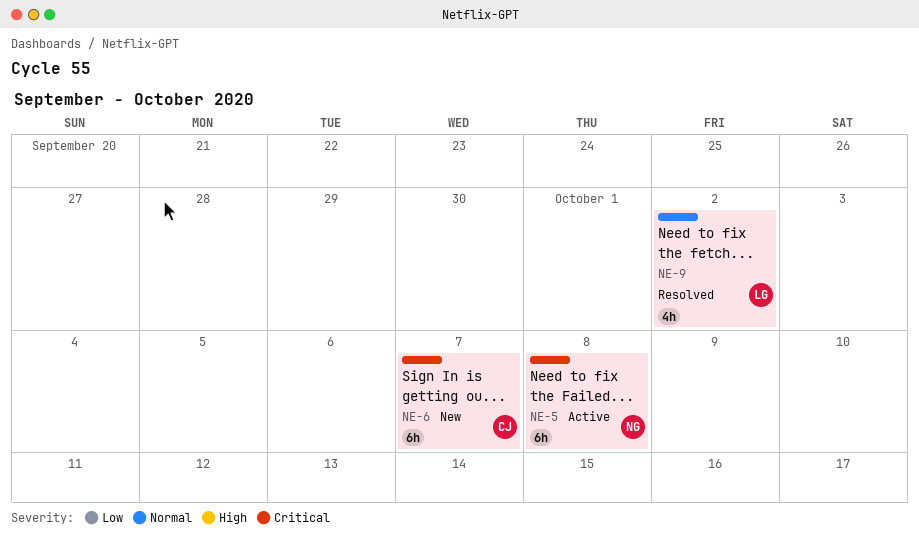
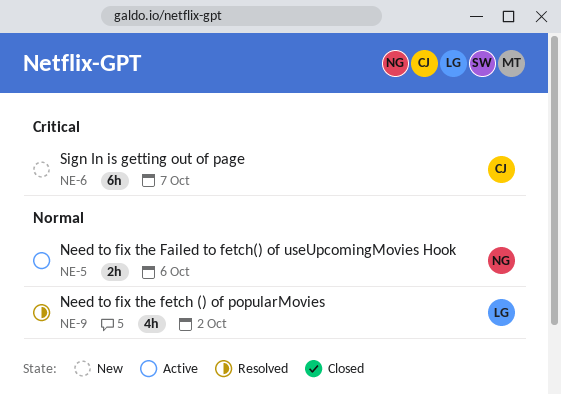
NE-5, priority: Critical -> Normal
NE-5, estimate: 6h -> 2h
NE-5, due: Oct 8 -> Oct 6

